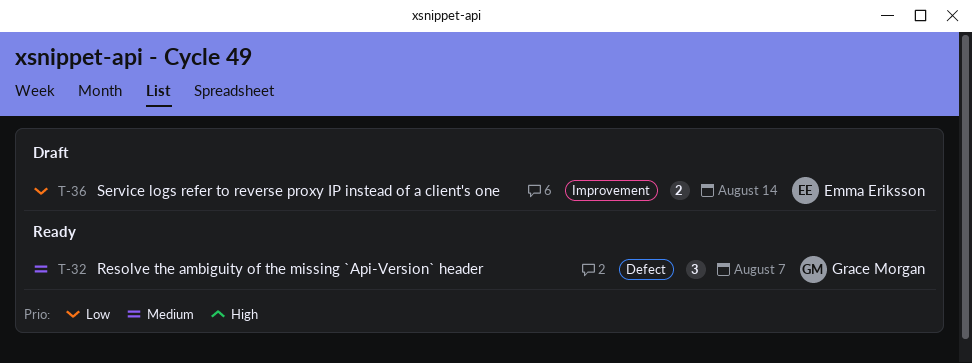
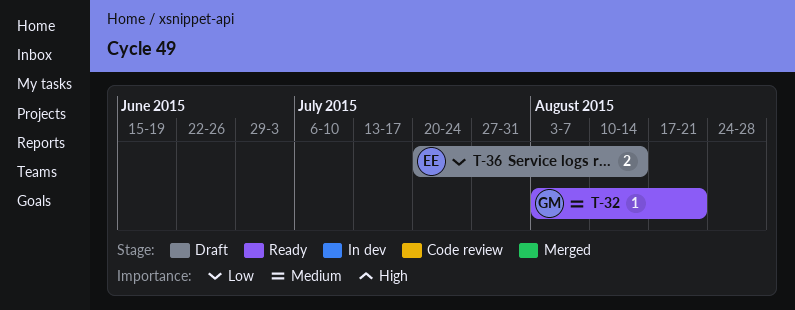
T-32, estimate: 3 -> 1
T-32, due: Aug 7 -> Aug 21

